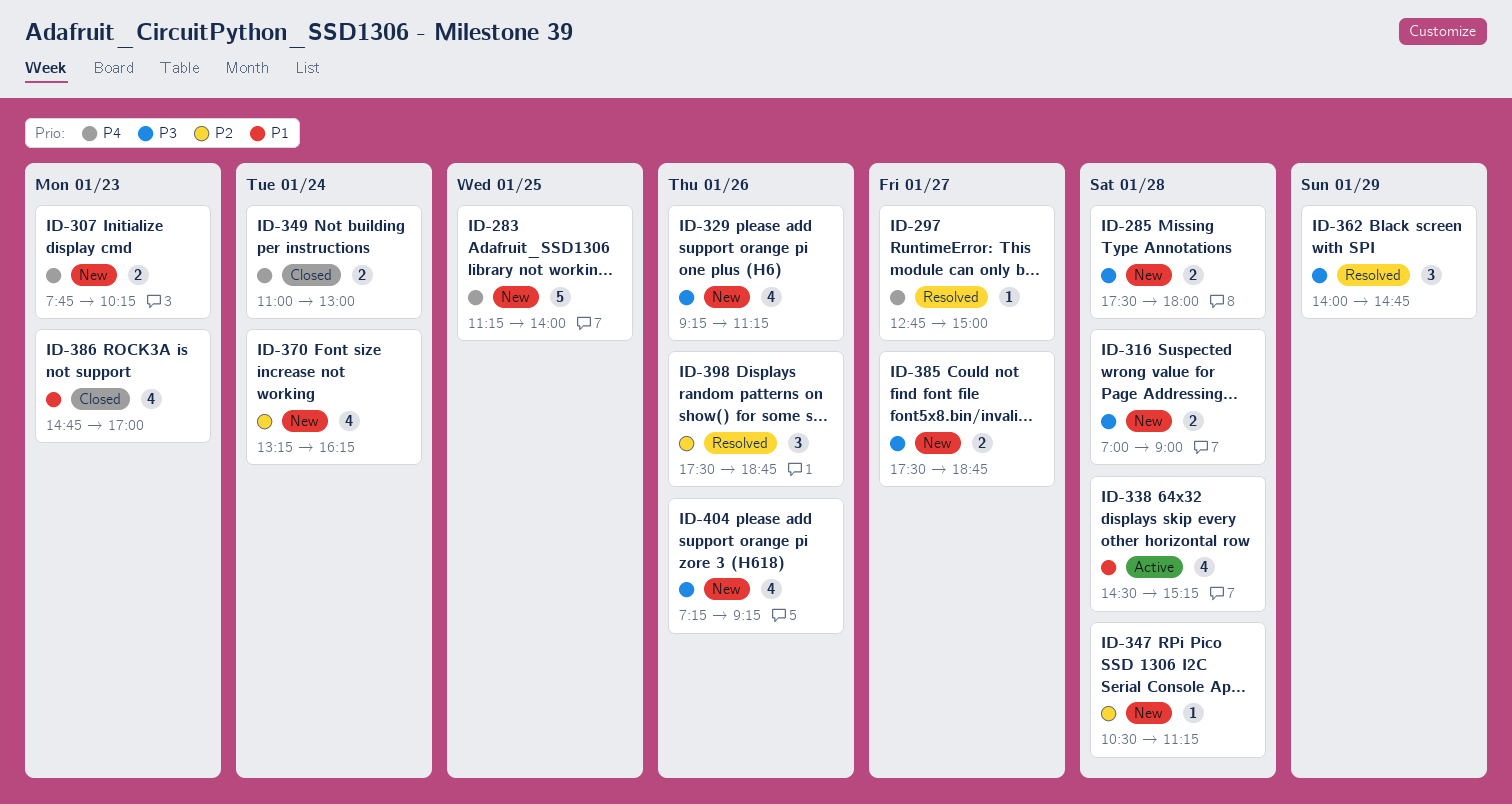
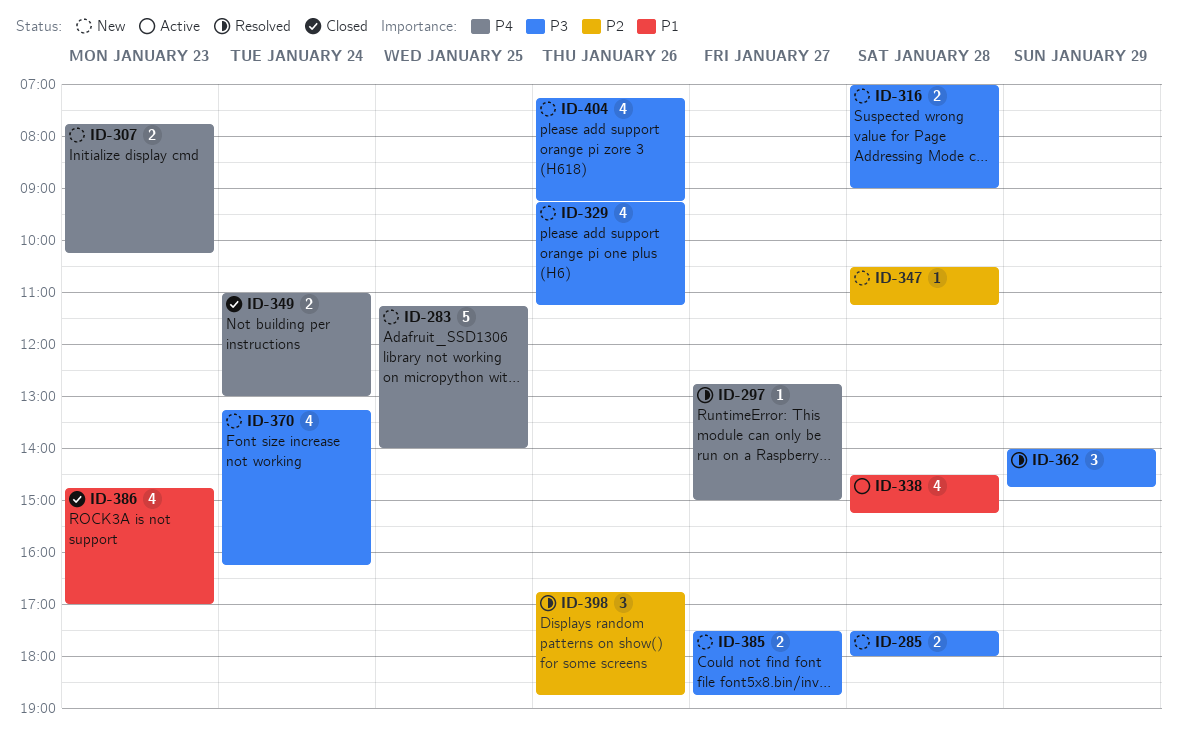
ID-370, priority: P2 -> P3
ID-398, begins: 17:30 -> 16:45

